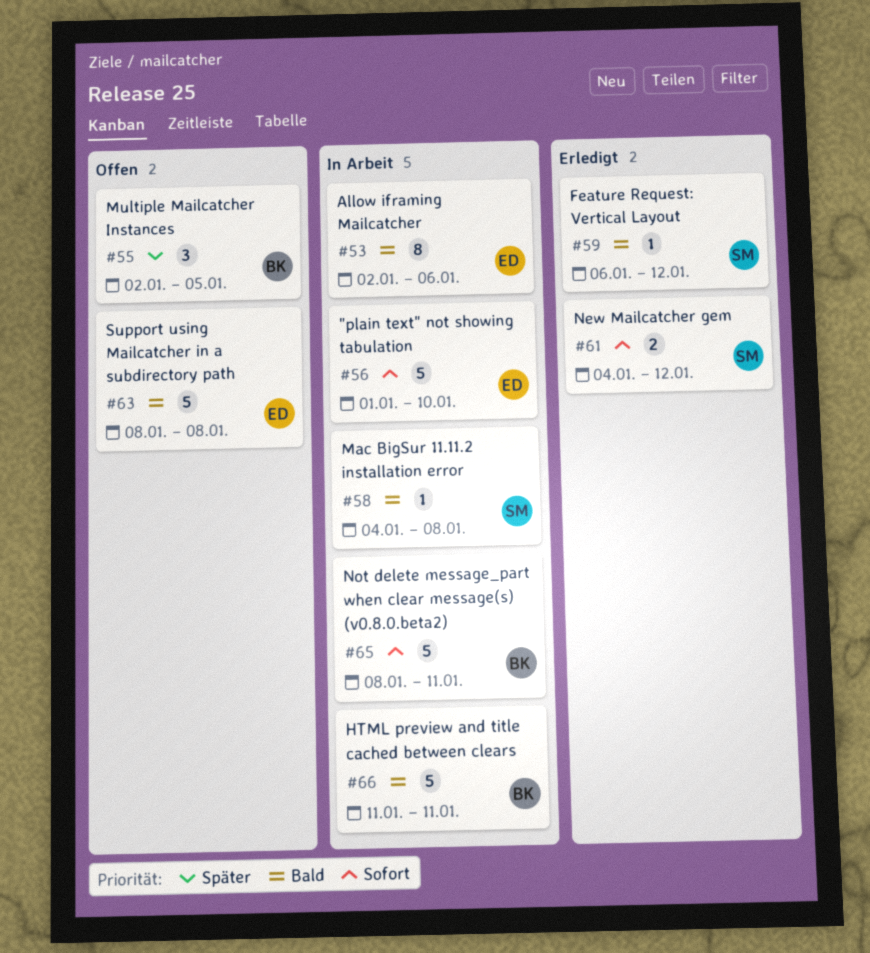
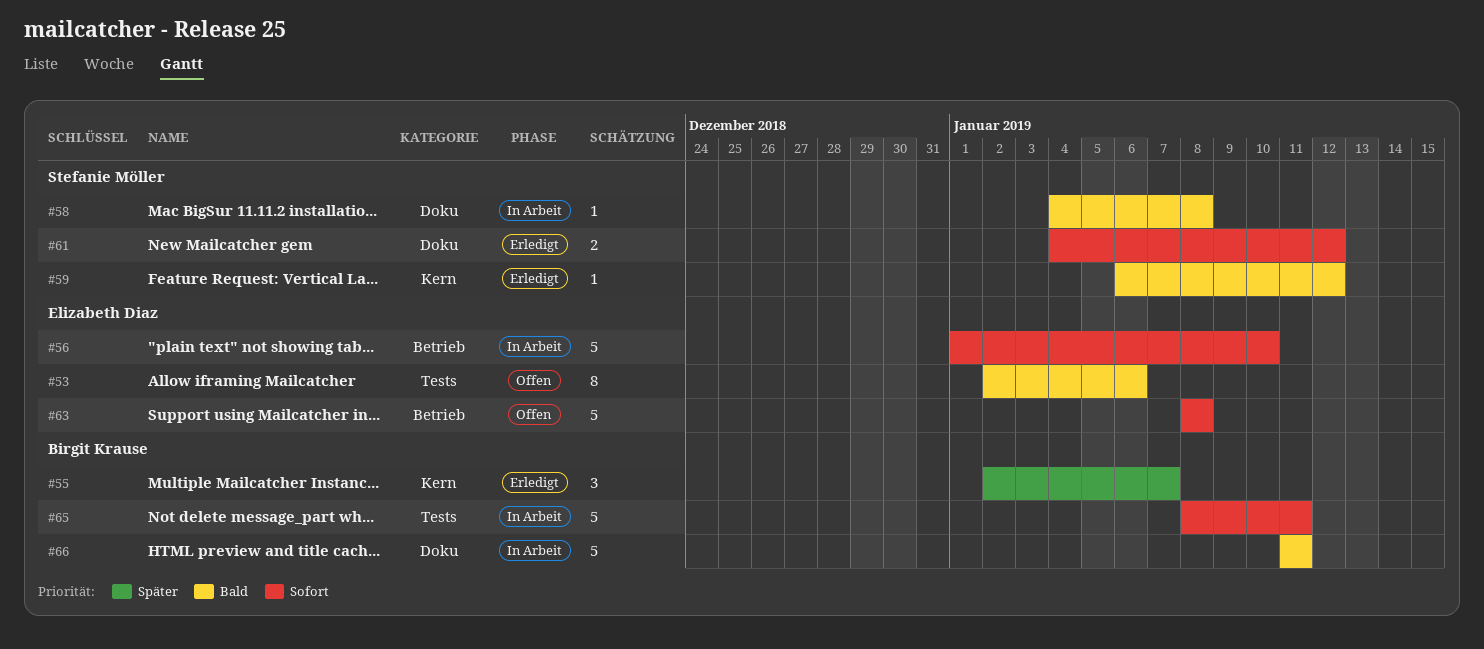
#53, status: In Arbeit -> Offen
#55, status: Offen -> Erledigt
#55, due: Jan 5 -> Jan 7
#63, priority: Bald -> Sofort

